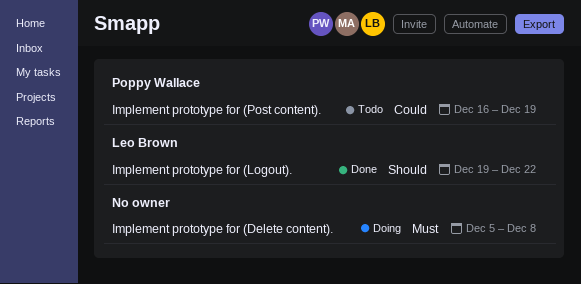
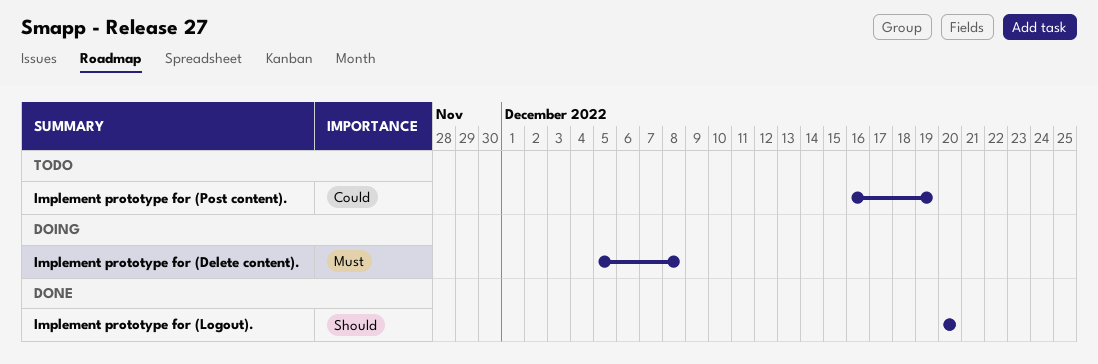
Implement prototype for (Logout)., start: Dec 19 -> Dec 20
Implement prototype for (Logout)., due: Dec 22 -> Dec 20

